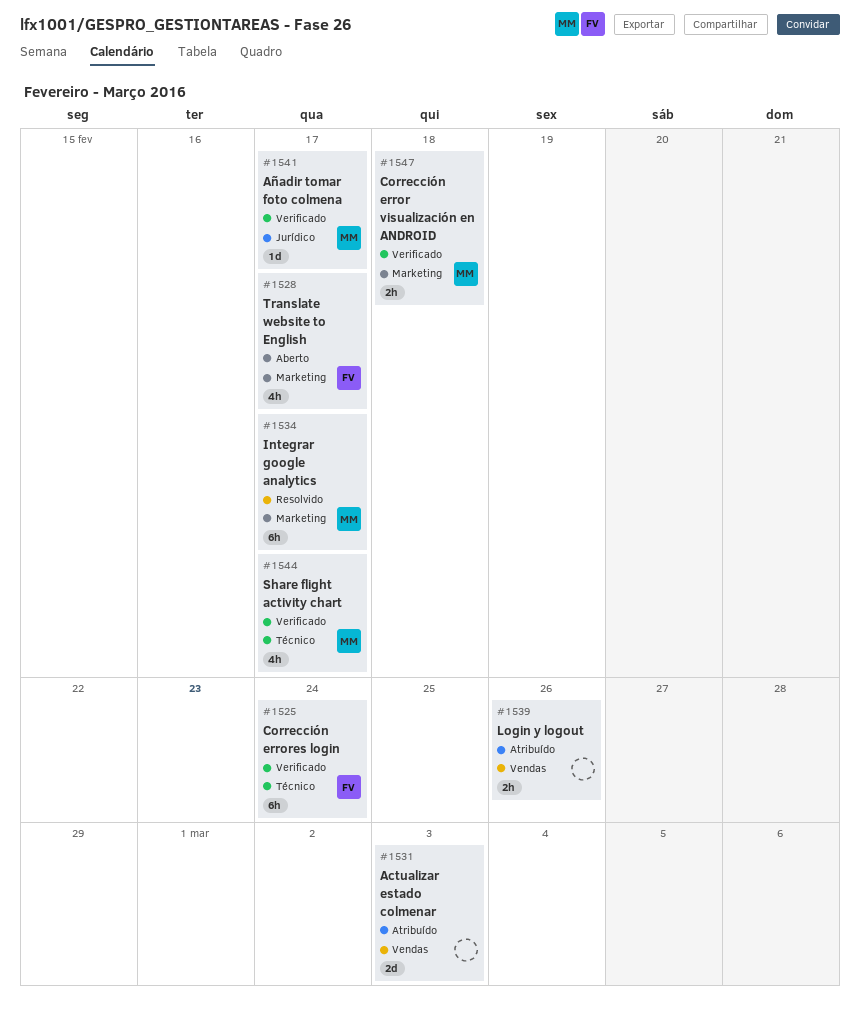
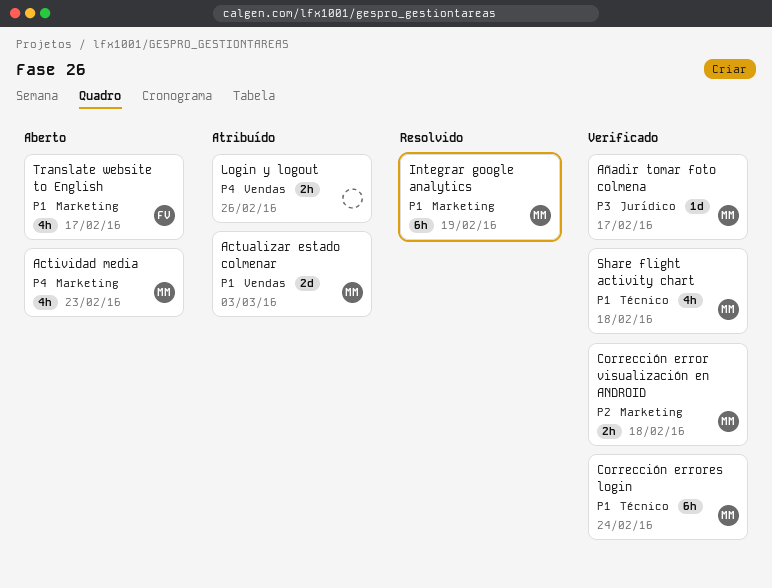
Actividad media: none -> present
Actualizar estado colmenar, owner: none -> MM
Corrección errores login, owner: FV -> MM
Integrar google analytics, due: Feb 17 -> Feb 19
Share flight activity chart, due: Feb 17 -> Feb 18

